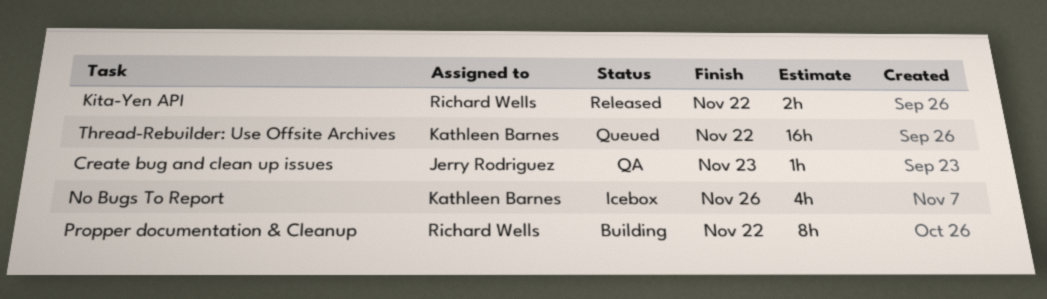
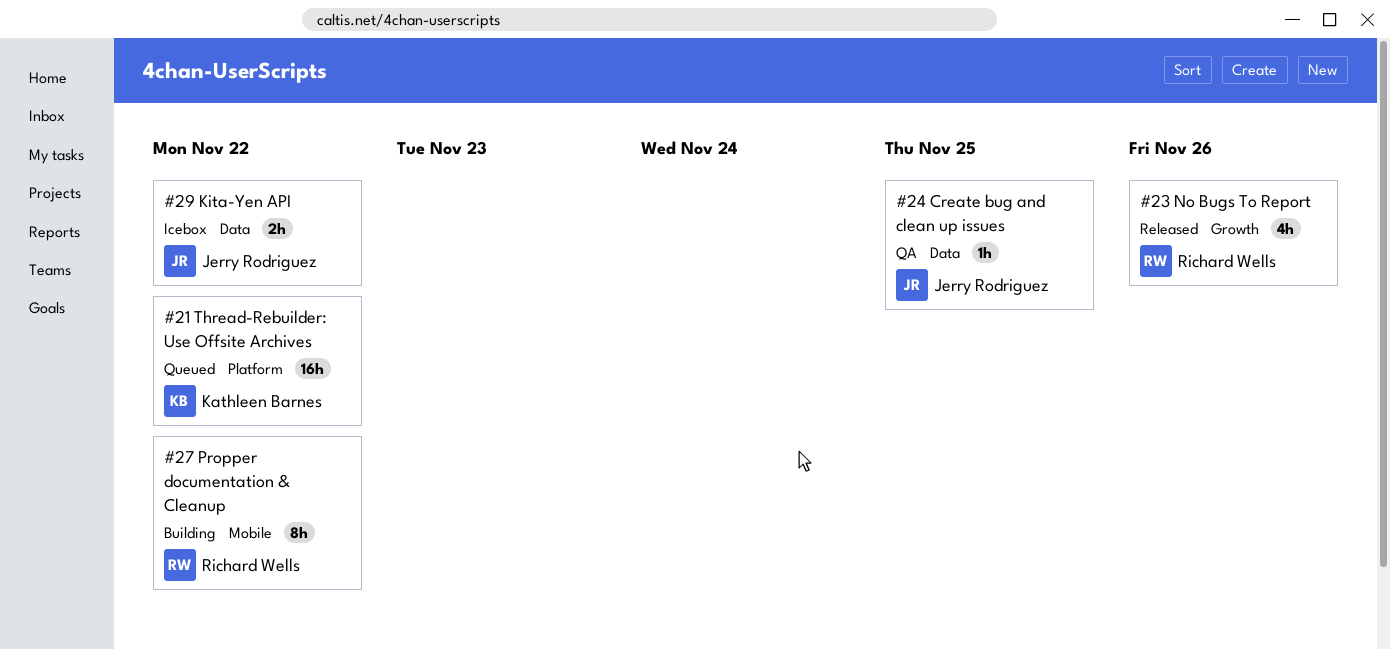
Create bug and clean up issues, due: Nov 23 -> Nov 25
Kita-Yen API, status: Released -> Icebox
Kita-Yen API, owner: Richard Wells -> Jerry Rodriguez
No Bugs To Report, status: Icebox -> Released
No Bugs To Report, owner: Kathleen Barnes -> Richard Wells

